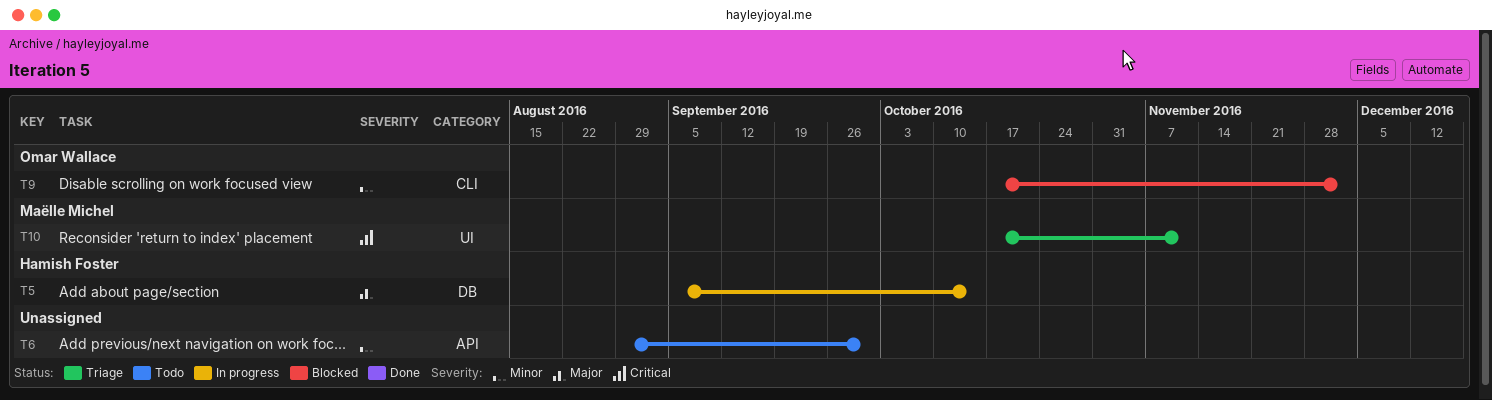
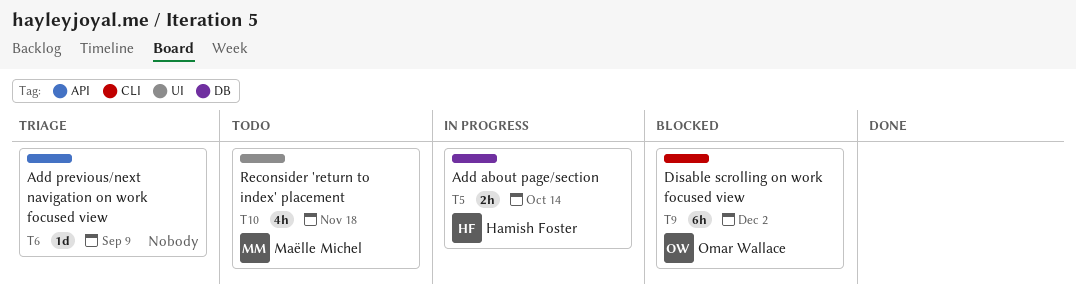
T6, status: Todo -> Triage
T6, due: Sep 30 -> Sep 9
T10, status: Triage -> Todo
T10, due: Nov 11 -> Nov 18

